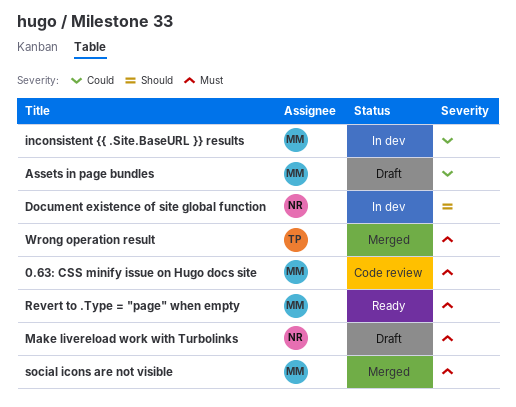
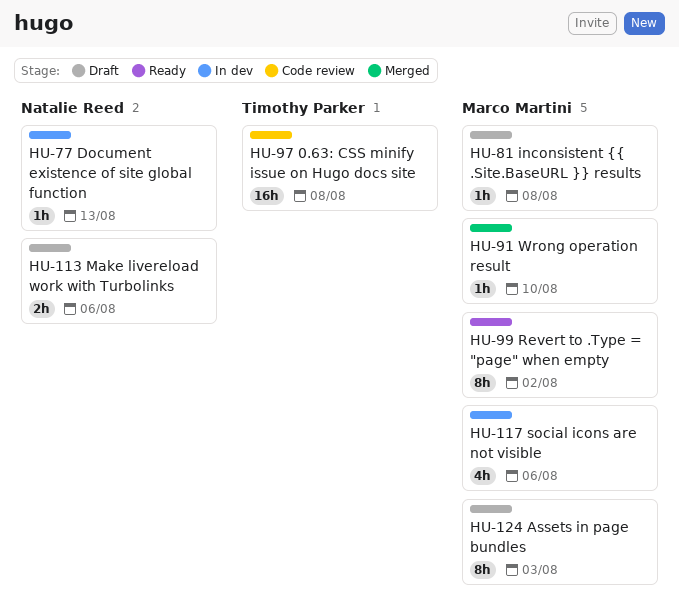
0.63: CSS minify issue on Hugo docs site, owner: Marco Martini -> Timothy Parker
inconsistent {{ .Site.BaseURL }} results, status: In dev -> Draft
social icons are not visible, status: Merged -> In dev
Wrong operation result, owner: Timothy Parker -> Marco Martini

